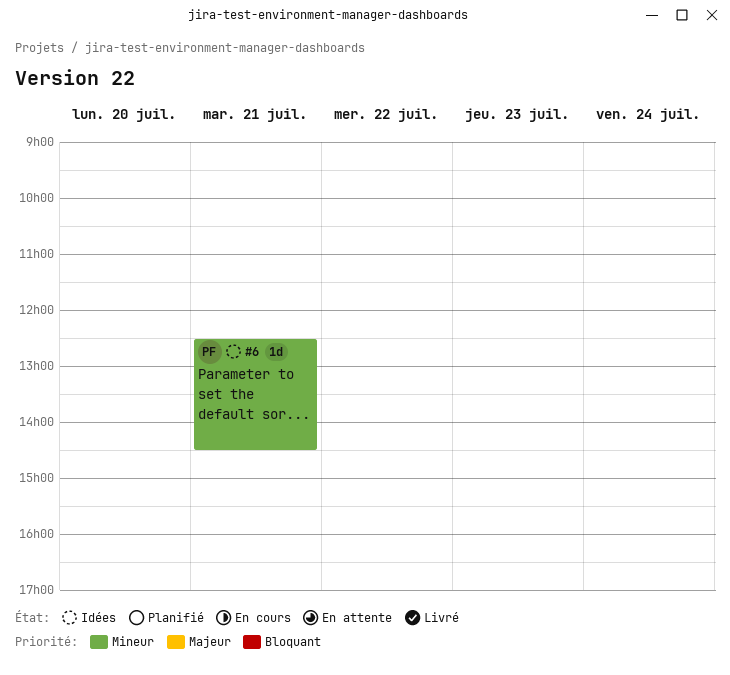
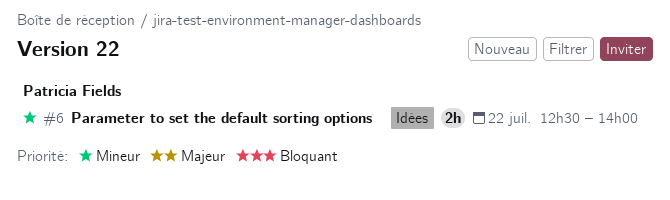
#6, estimate: 1d -> 2h
#6, day: Jul 21 -> Jul 22
#6, ends: 14:30 -> 14:00

